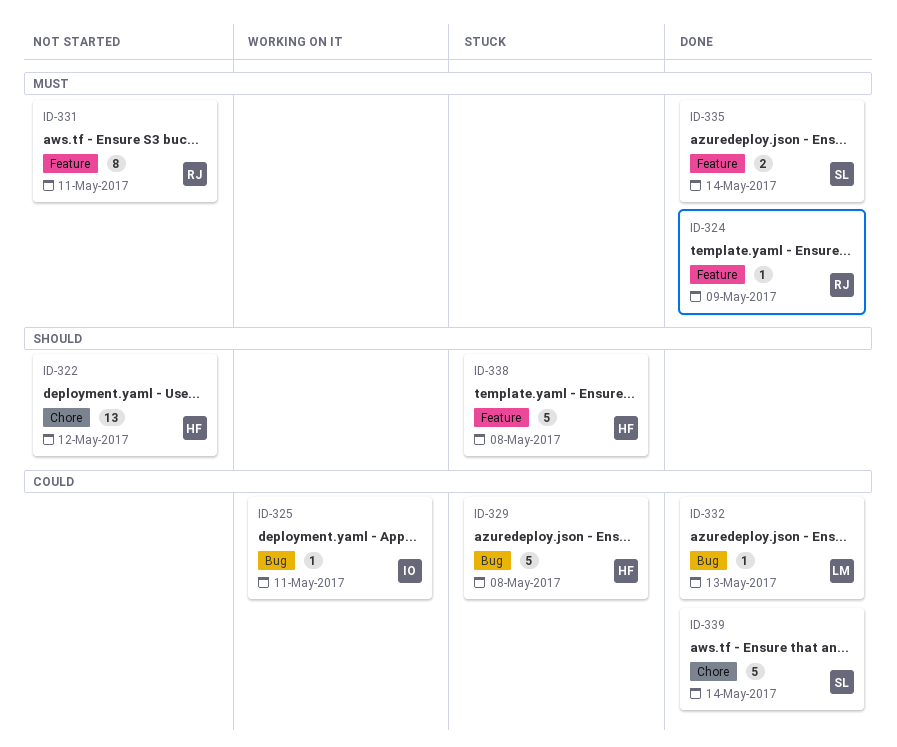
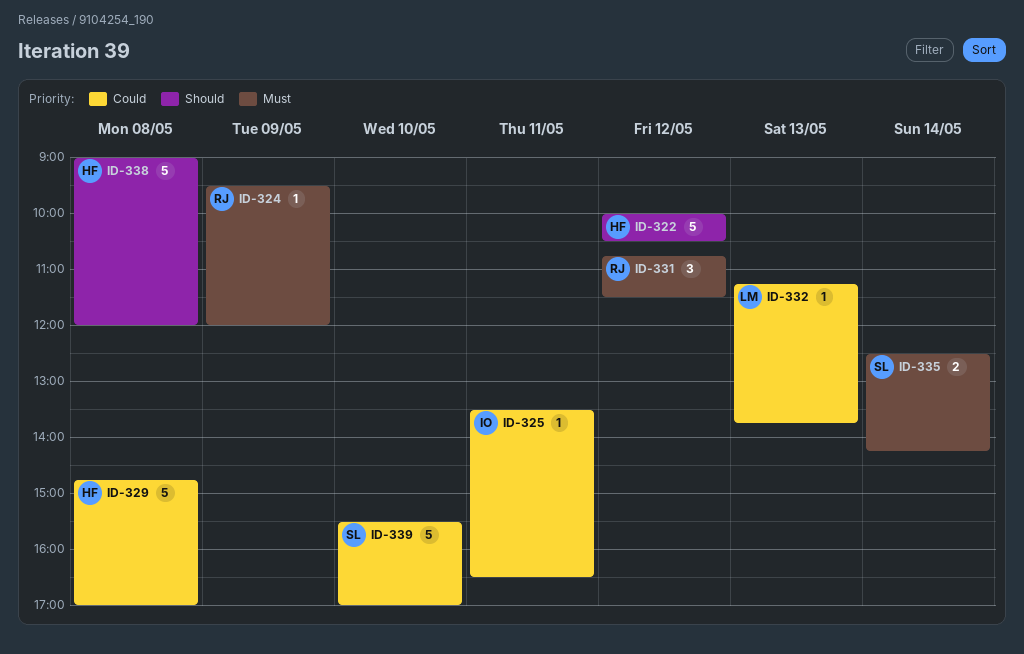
ID-322, estimate: 13 -> 5
ID-331, estimate: 8 -> 3
ID-331, day: May 11 -> May 12
ID-339, day: May 14 -> May 10

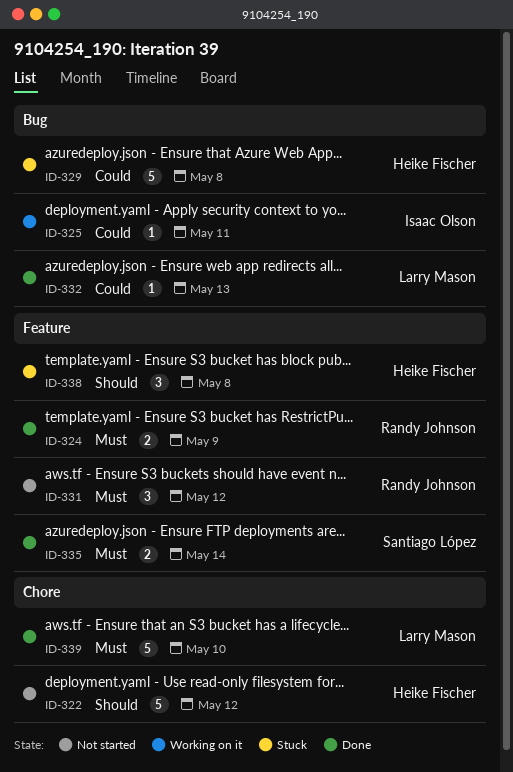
ID-324, estimate: 1 -> 2
ID-338, estimate: 5 -> 3
ID-339, owner: Santiago López -> Larry Mason
ID-339, priority: Could -> Must

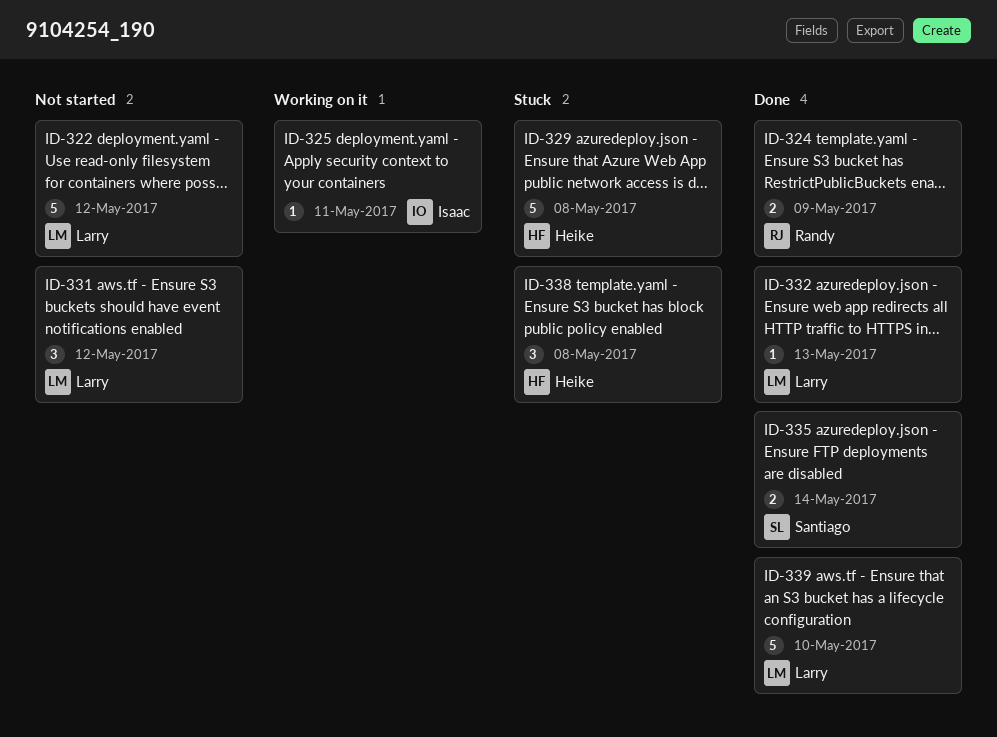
ID-322, owner: Heike Fischer -> Larry Mason
ID-331, owner: Randy Johnson -> Larry Mason

